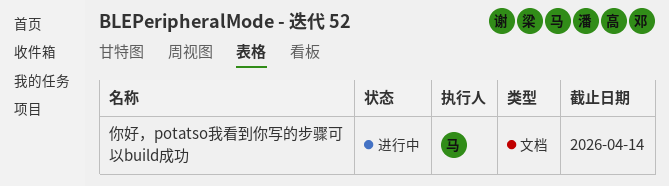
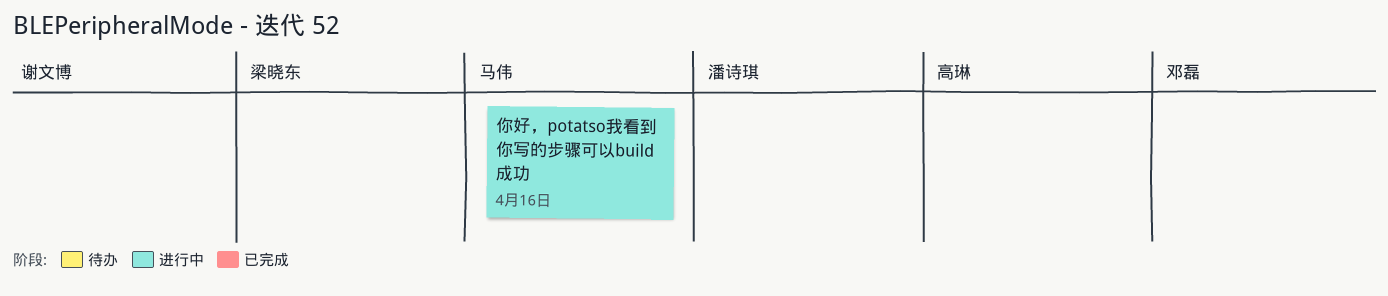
你好，potatso我看到你写的步骤可以build成功, due: Apr 14 -> Apr 16

